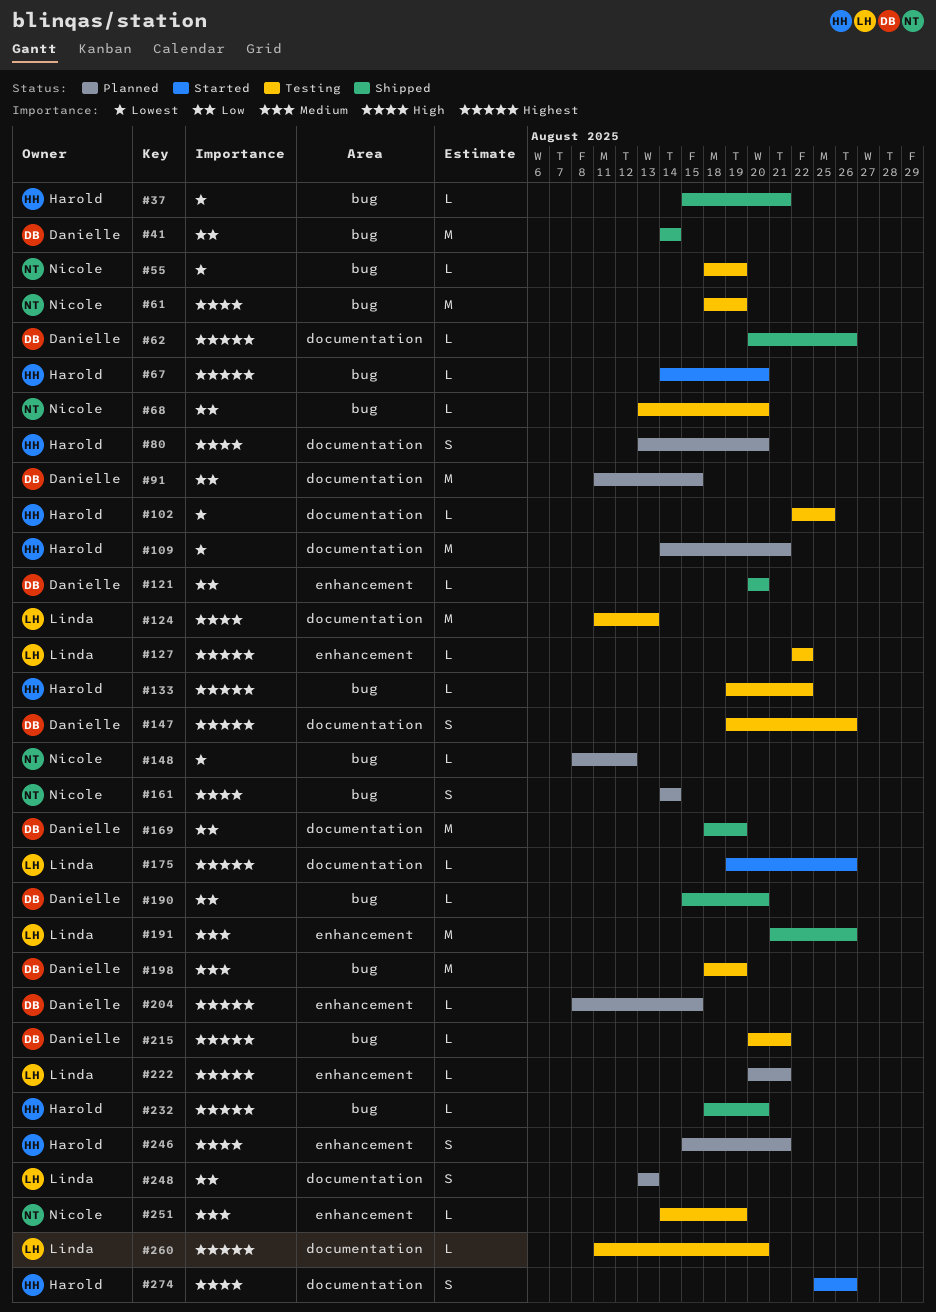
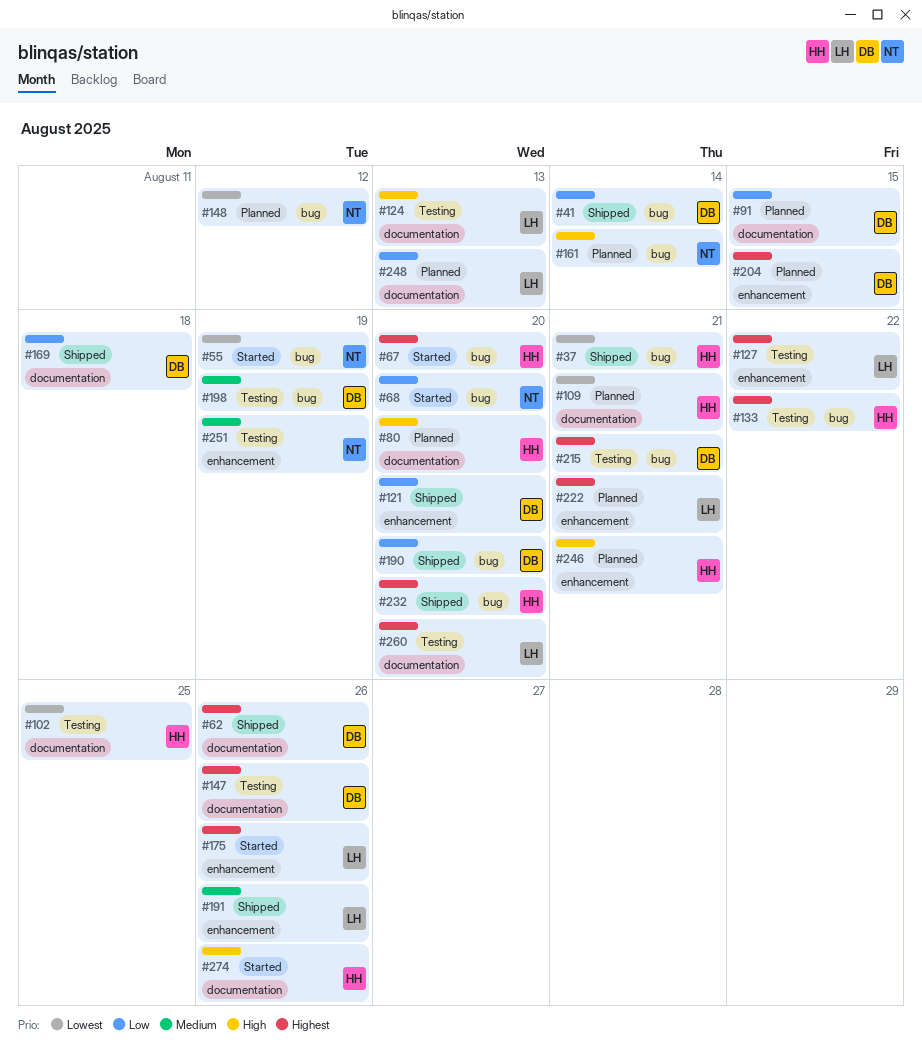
#55, status: Testing -> Started
#61: present -> none
#68, status: Testing -> Started
#169, due: Aug 19 -> Aug 18
#175, label: documentation -> enhancement

